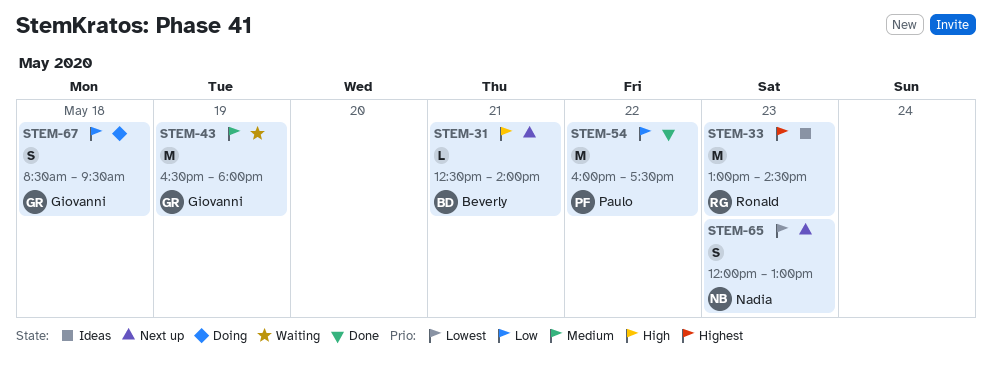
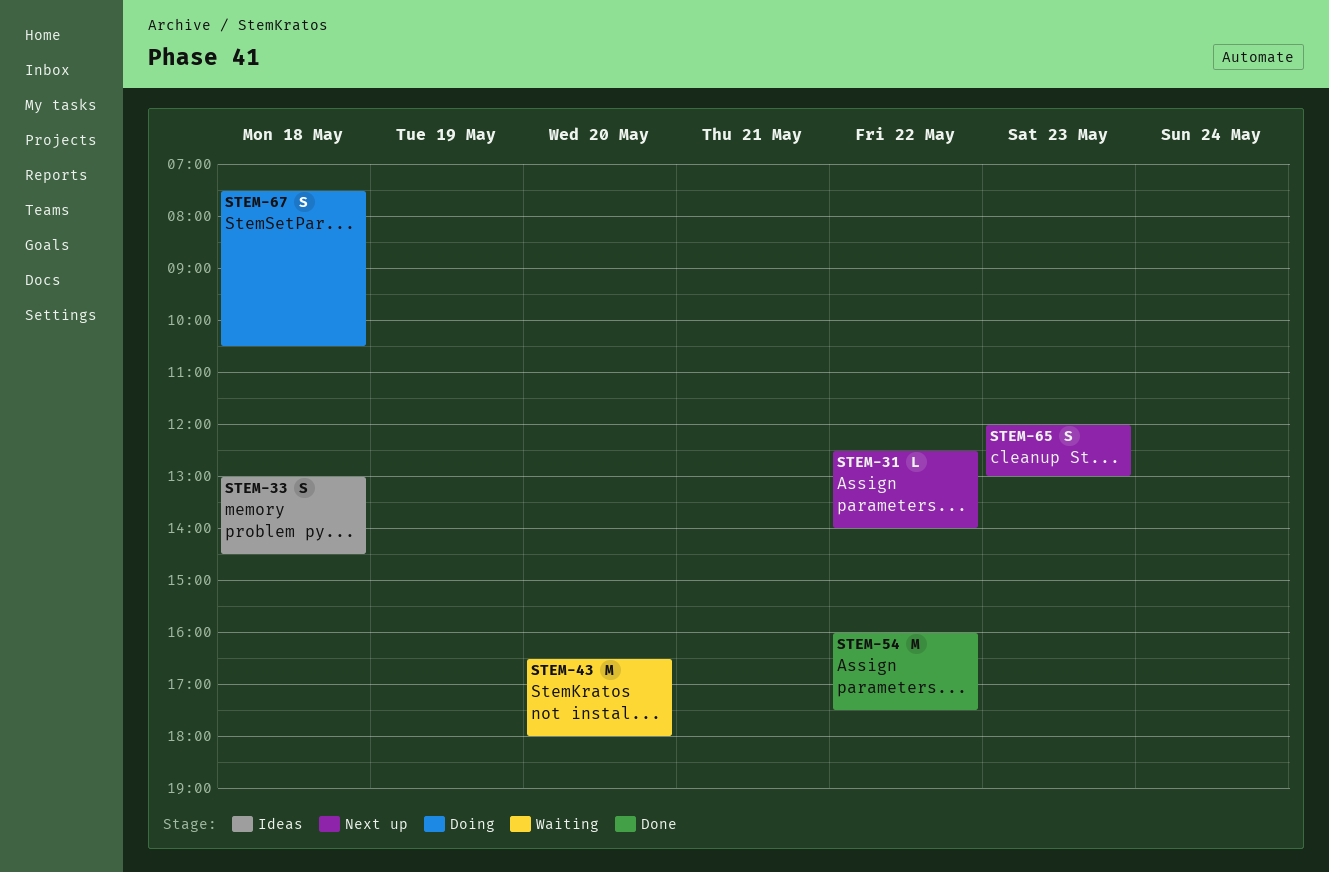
STEM-31, day: May 21 -> May 22
STEM-33, estimate: M -> S
STEM-33, day: May 23 -> May 18
STEM-43, day: May 19 -> May 20
STEM-67, begins: 08:30 -> 07:30
STEM-67, ends: 09:30 -> 10:30

